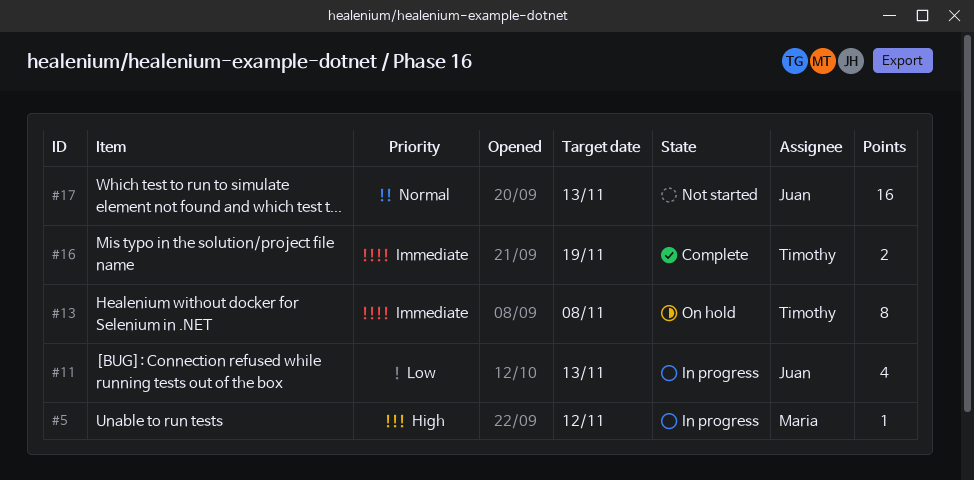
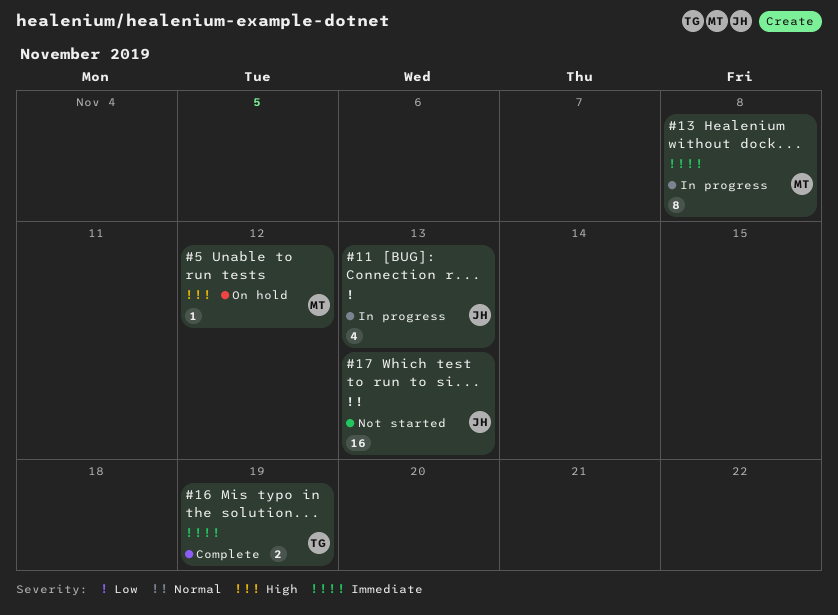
#5, status: In progress -> On hold
#13, status: On hold -> In progress
#13, owner: Timothy -> Maria

